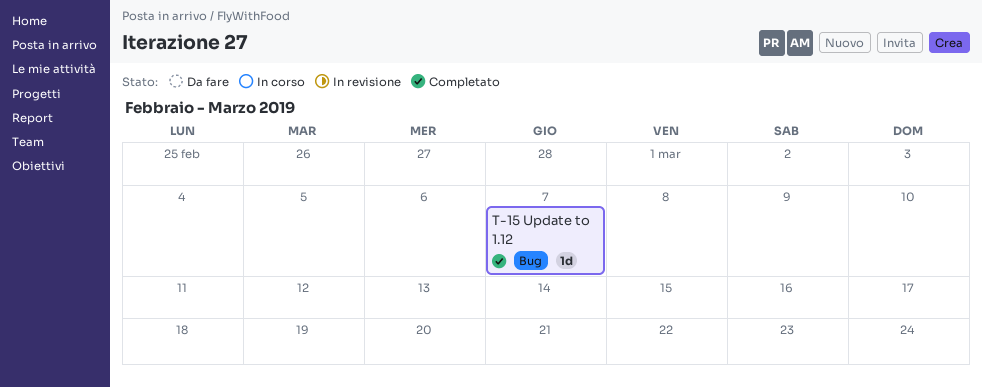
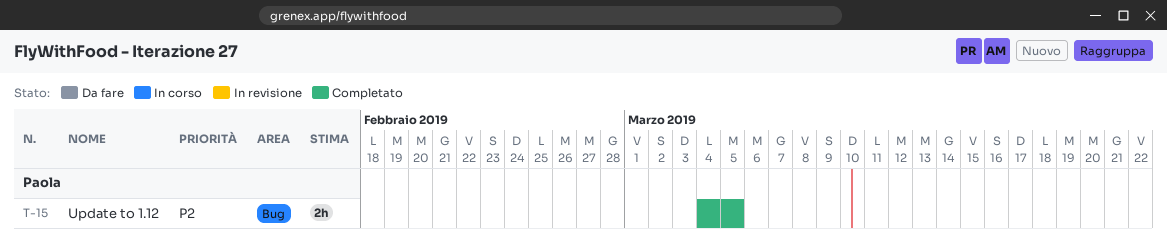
T-15, estimate: 1d -> 2h
T-15, due: Mar 7 -> Mar 5

